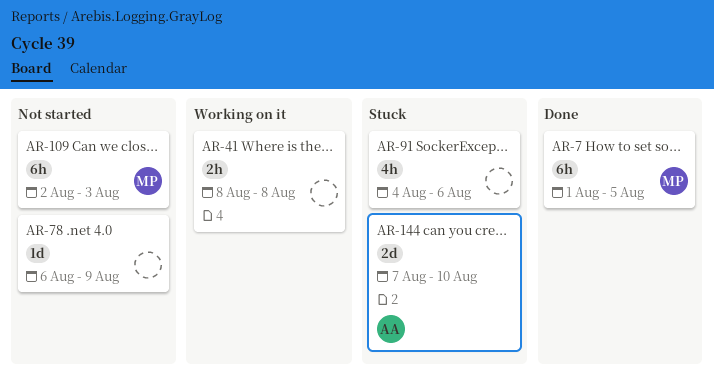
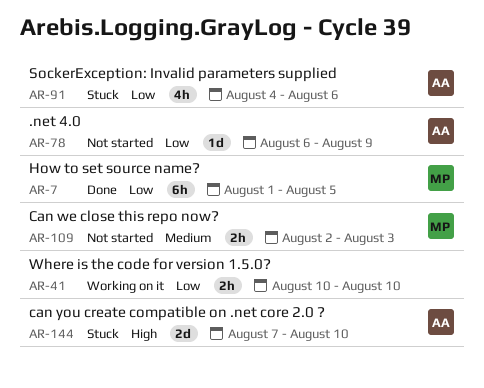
AR-41, start: Aug 8 -> Aug 10
AR-41, due: Aug 8 -> Aug 10
AR-78, owner: none -> AA
AR-91, owner: none -> AA
AR-109, estimate: 6h -> 2h

